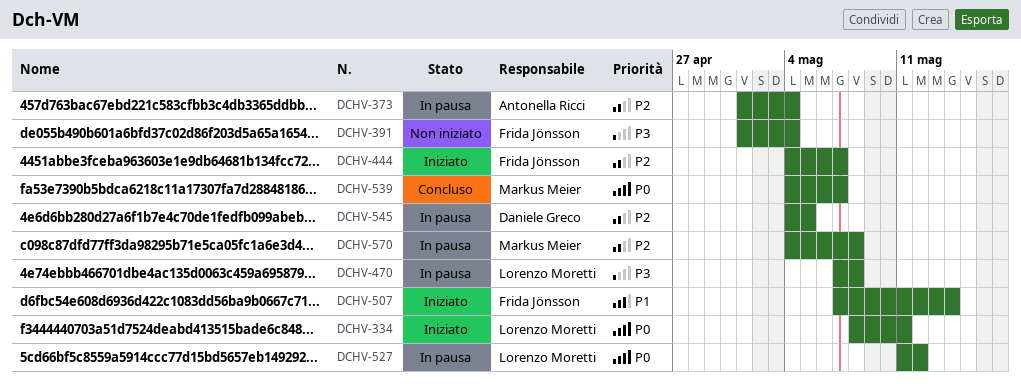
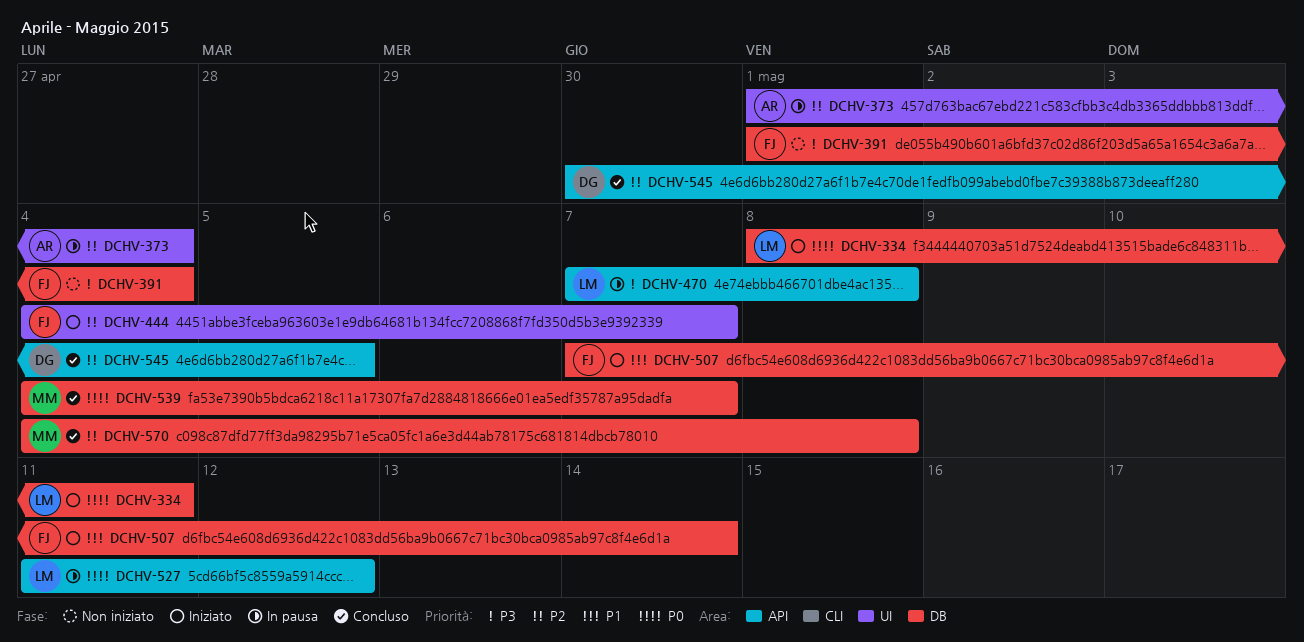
DCHV-545, status: In pausa -> Concluso
DCHV-545, start: May 4 -> Apr 30
DCHV-570, status: In pausa -> Concluso

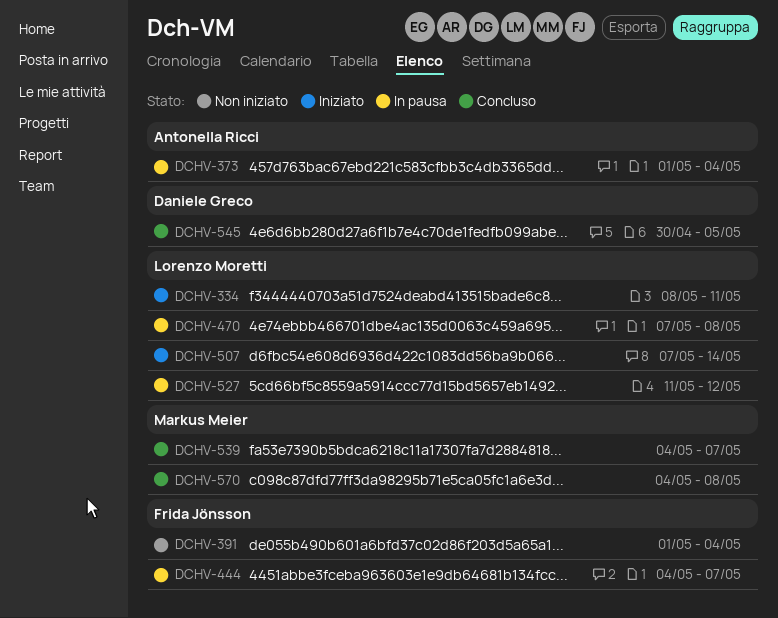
DCHV-444, status: Iniziato -> In pausa
DCHV-507, owner: Frida Jönsson -> Lorenzo Moretti

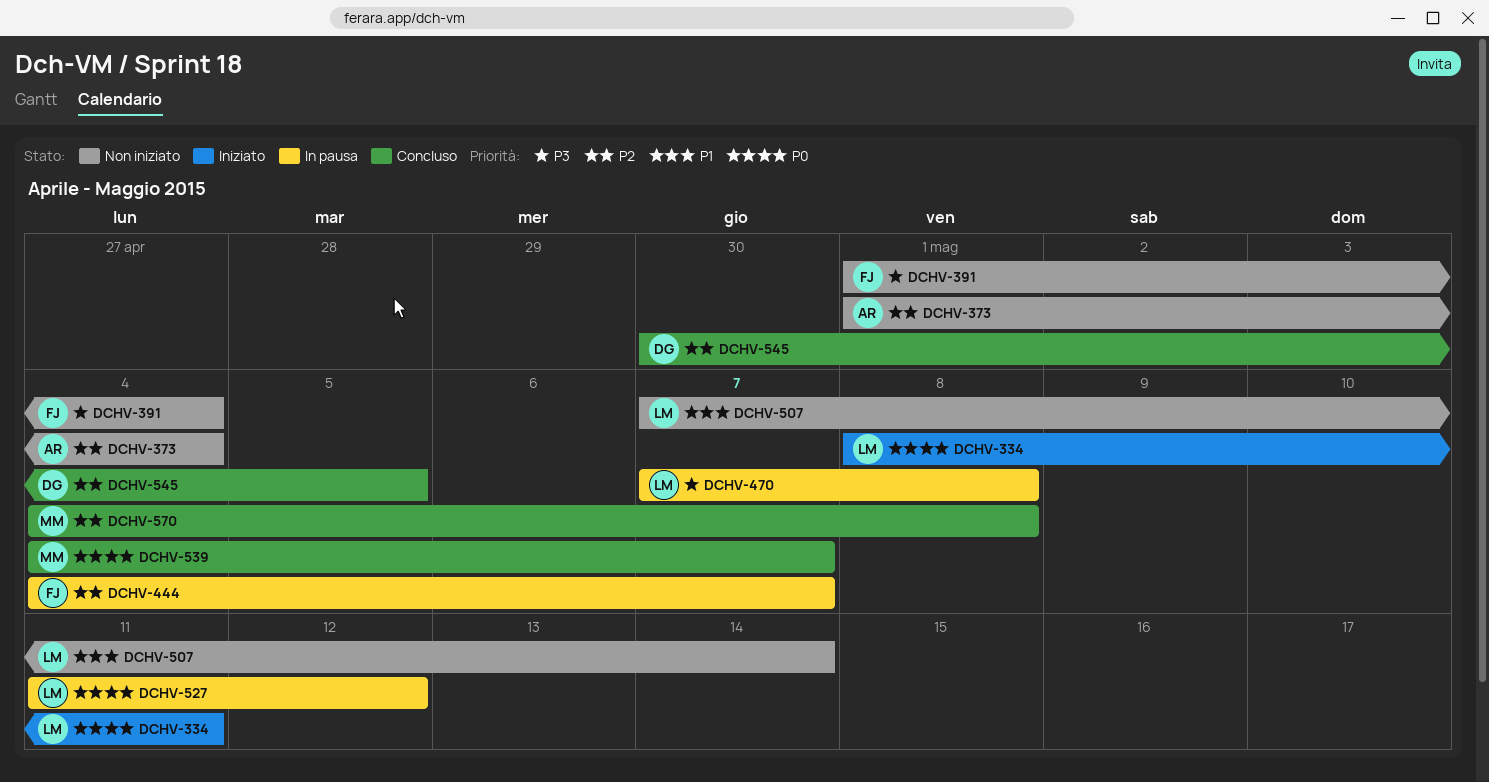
DCHV-373, status: In pausa -> Non iniziato
DCHV-507, status: Iniziato -> Non iniziato

